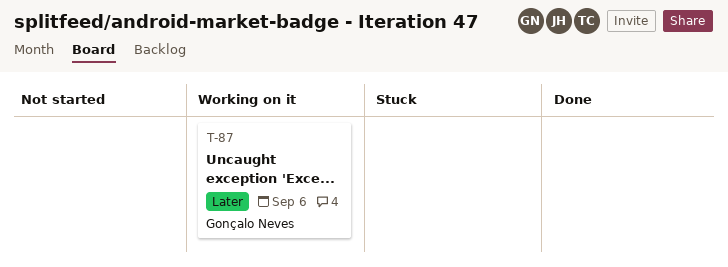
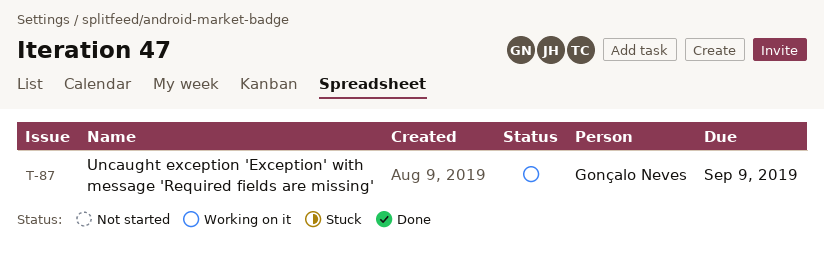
T-87, due: Sep 6 -> Sep 9

